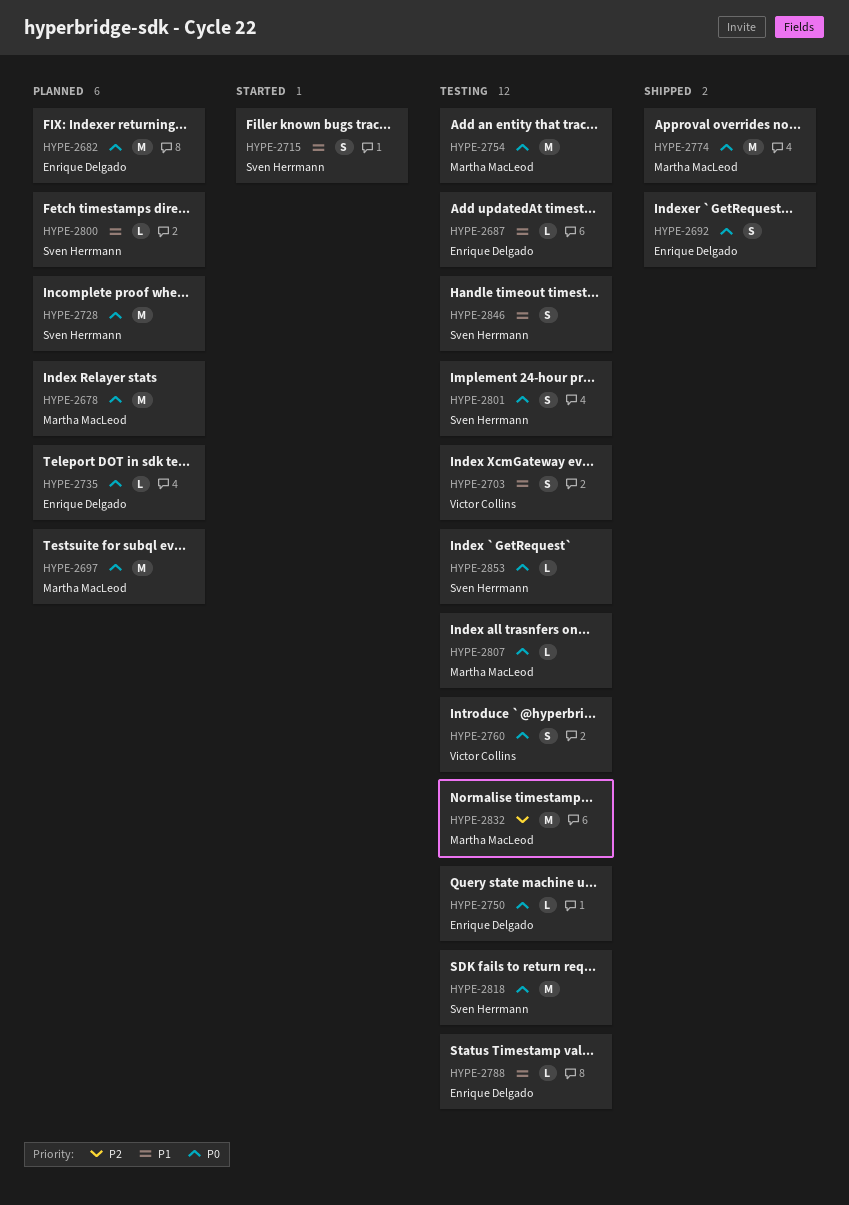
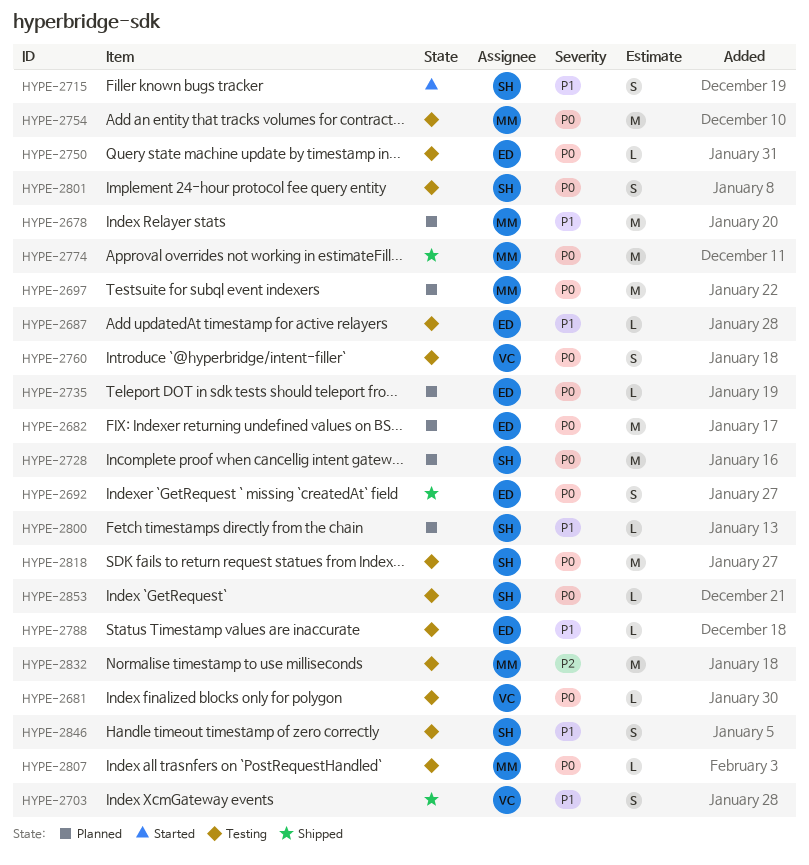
HYPE-2678, priority: P0 -> P1
HYPE-2681: none -> present
HYPE-2703, status: Testing -> Shipped

